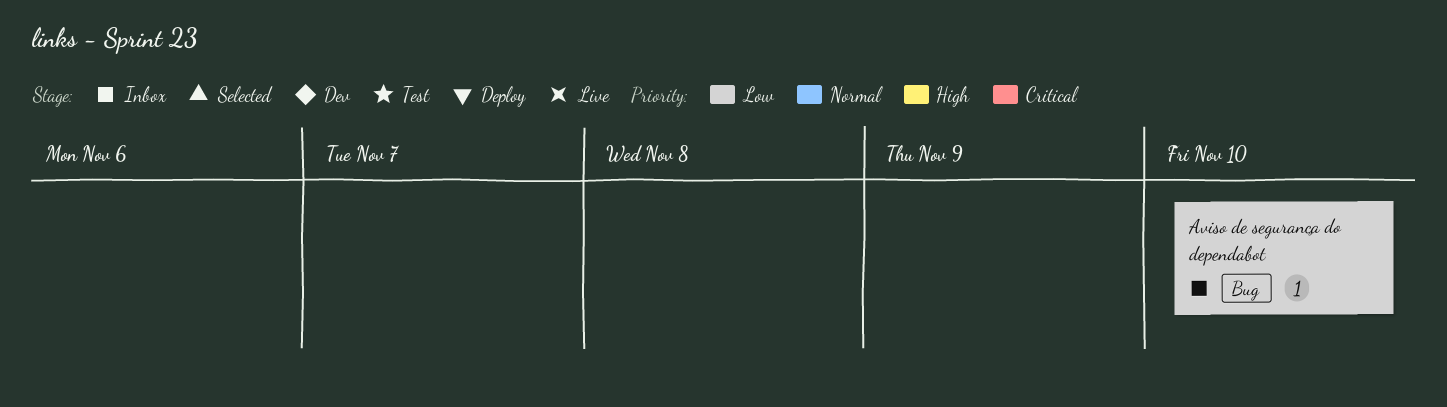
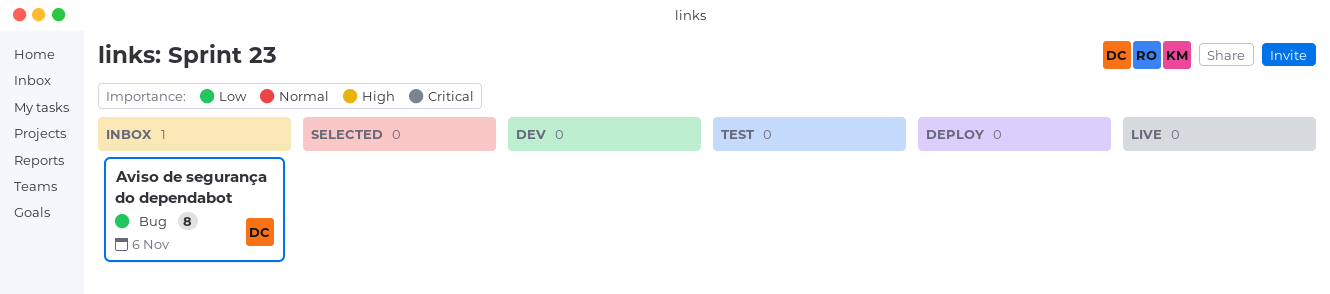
Aviso de segurança do dependabot, estimate: 1 -> 8
Aviso de segurança do dependabot, due: Nov 10 -> Nov 6

